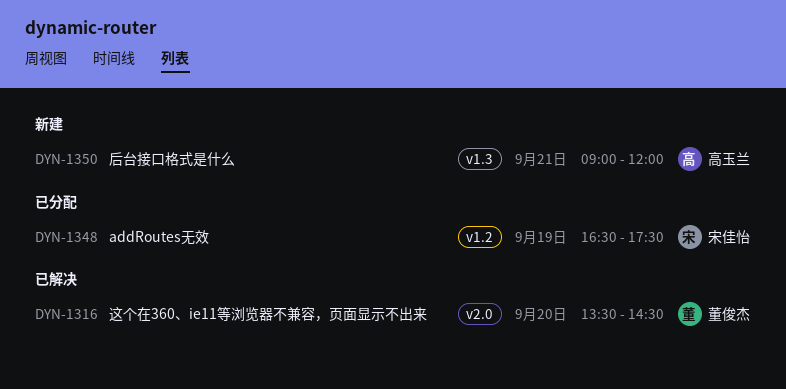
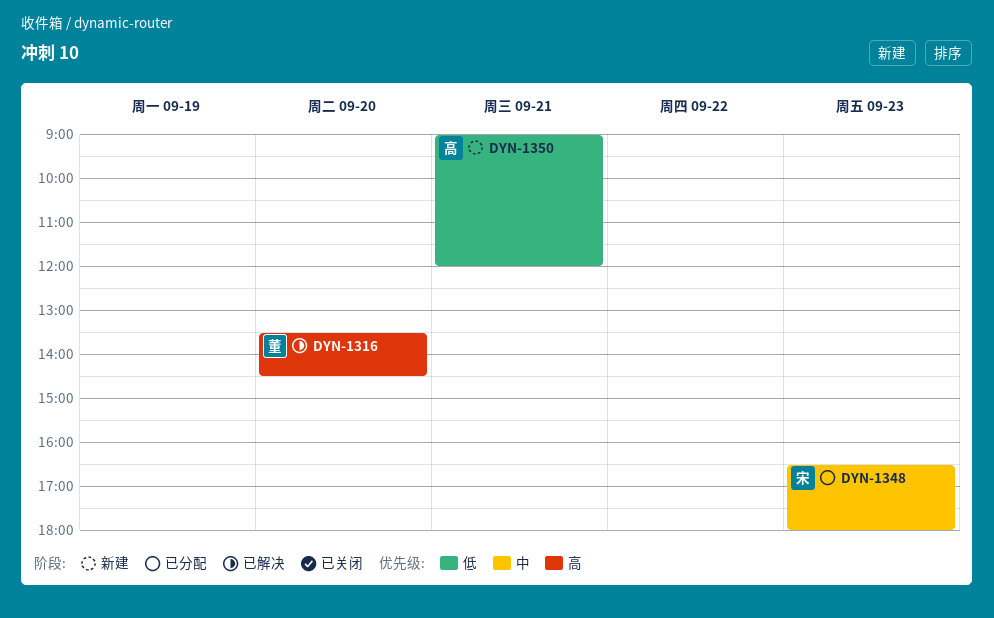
DYN-1348, day: Sep 19 -> Sep 23
DYN-1348, ends: 17:30 -> 18:00

